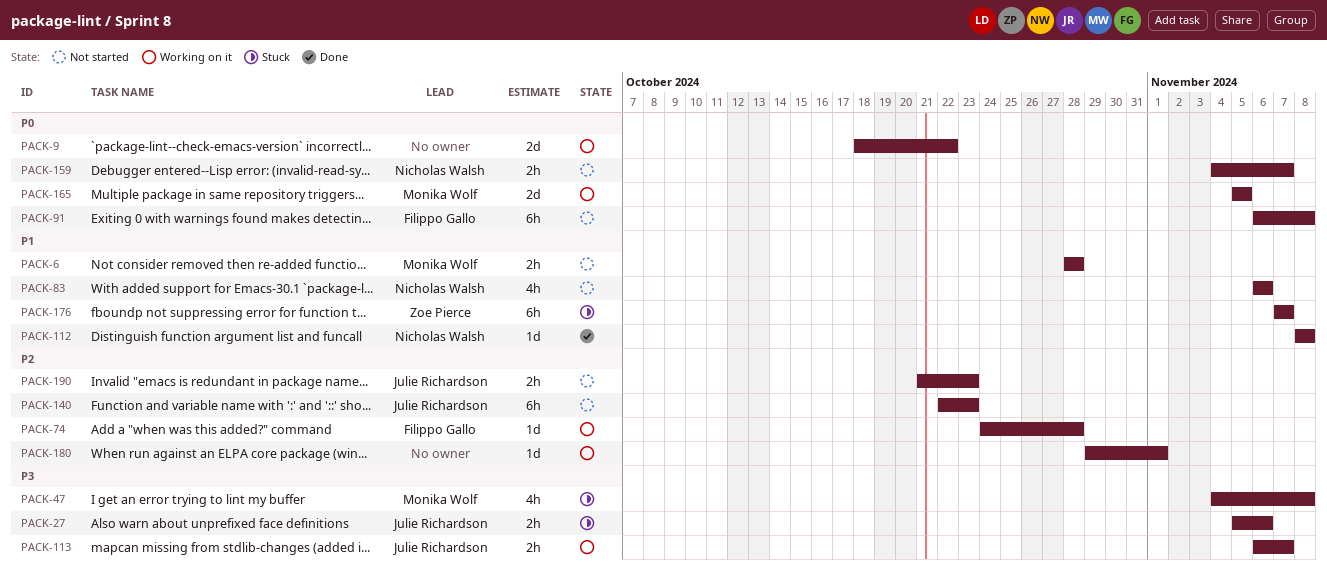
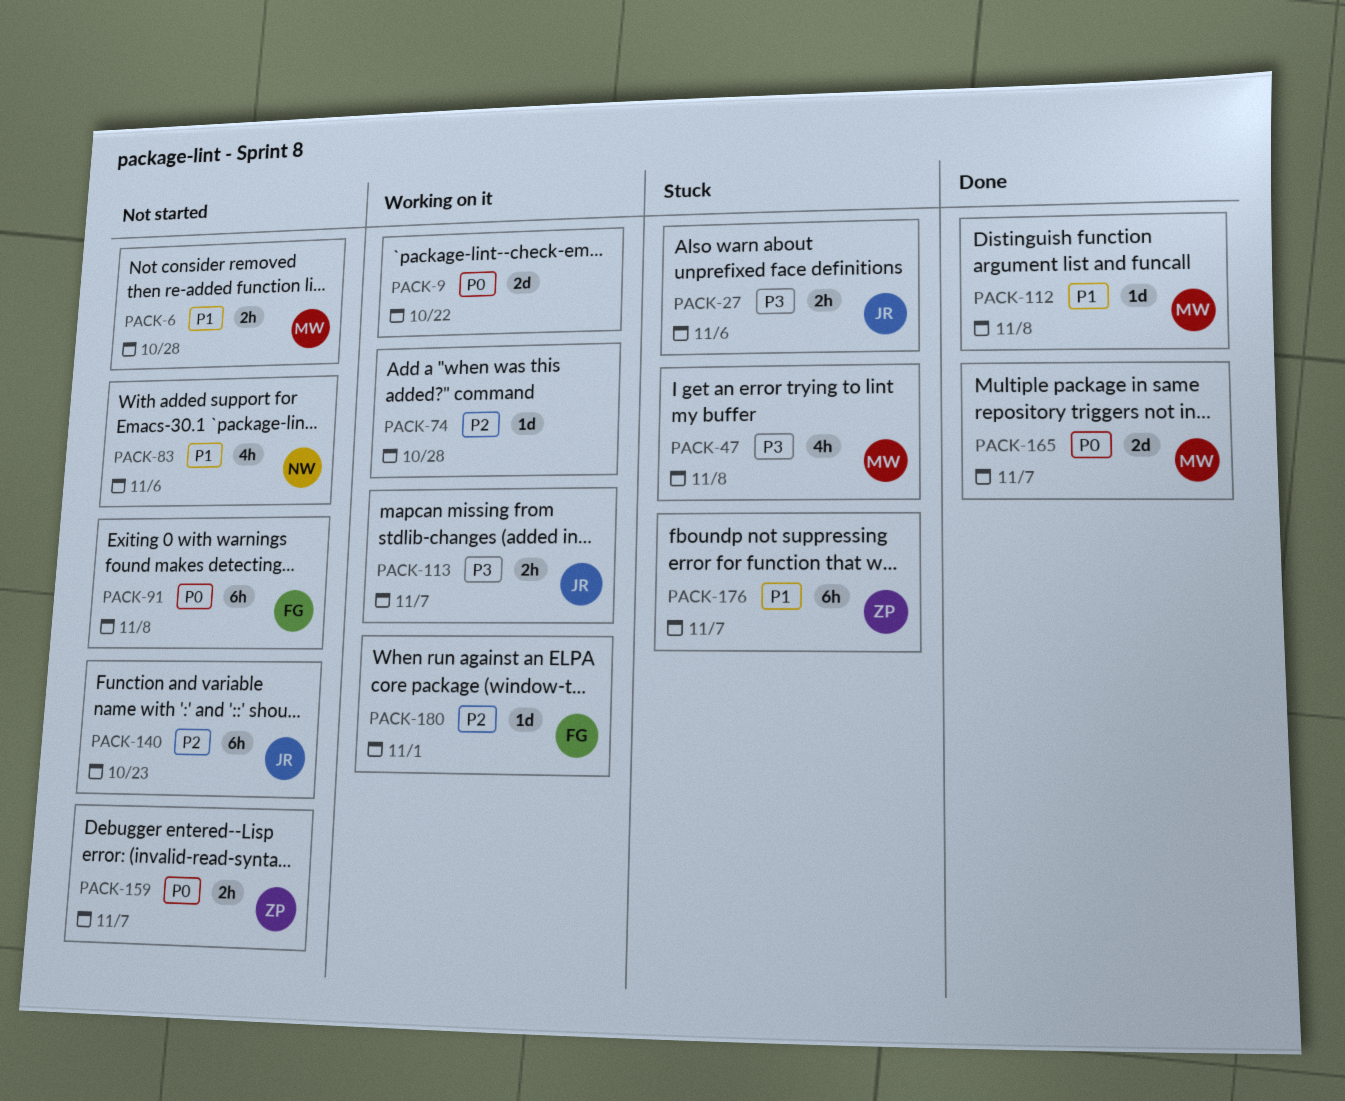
PACK-74, owner: Filippo Gallo -> none
PACK-112, owner: Nicholas Walsh -> Monika Wolf
PACK-159, owner: Nicholas Walsh -> Zoe Pierce
PACK-165, status: Working on it -> Done
PACK-165, due: Nov 5 -> Nov 7
PACK-180, owner: none -> Filippo Gallo
PACK-190: present -> none

